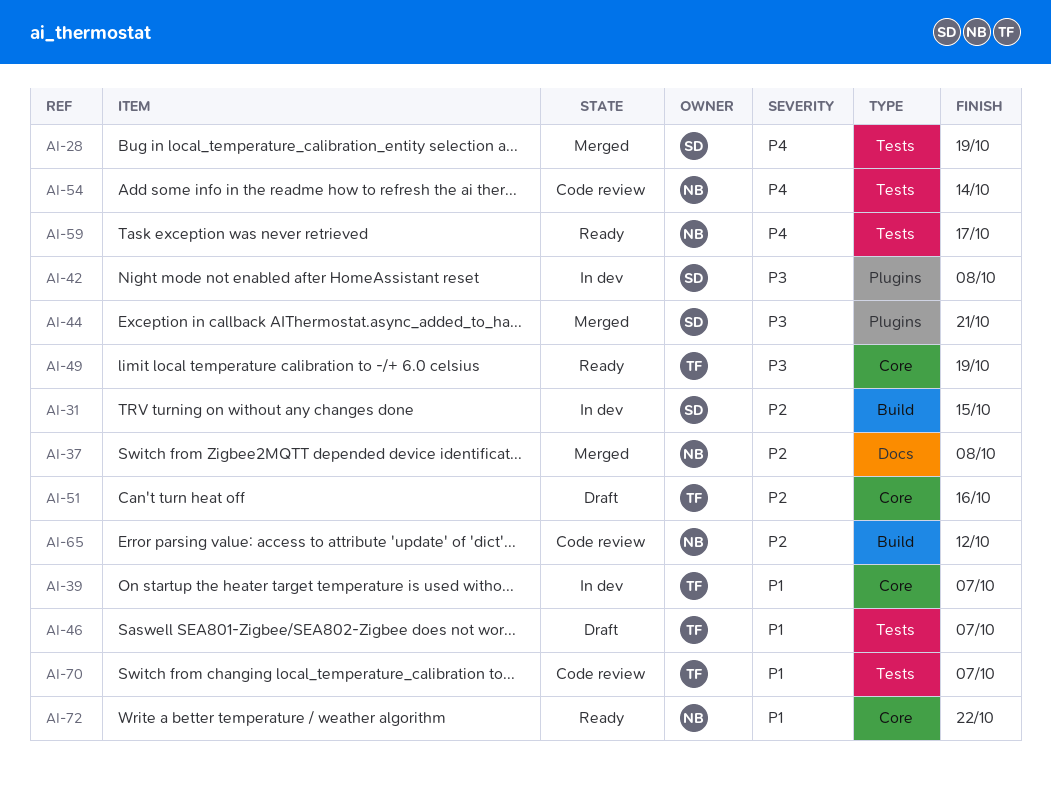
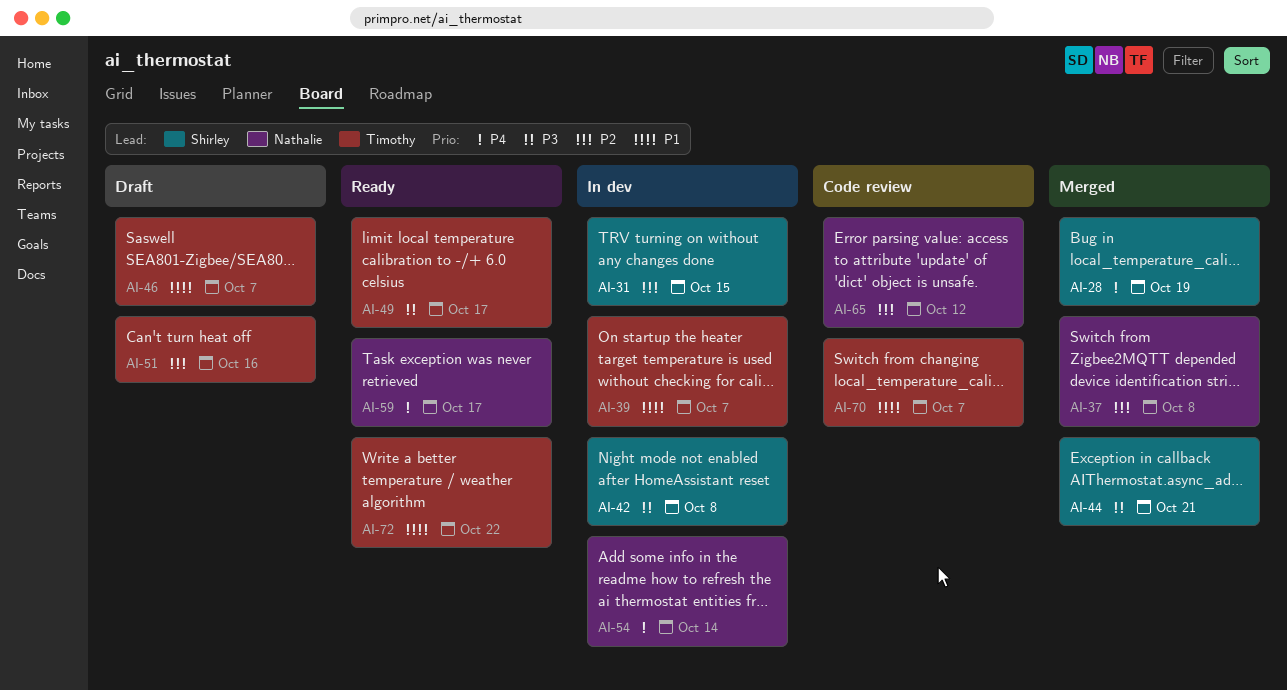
AI-49, due: Oct 19 -> Oct 17
AI-54, status: Code review -> In dev
AI-72, owner: Nathalie -> Timothy

